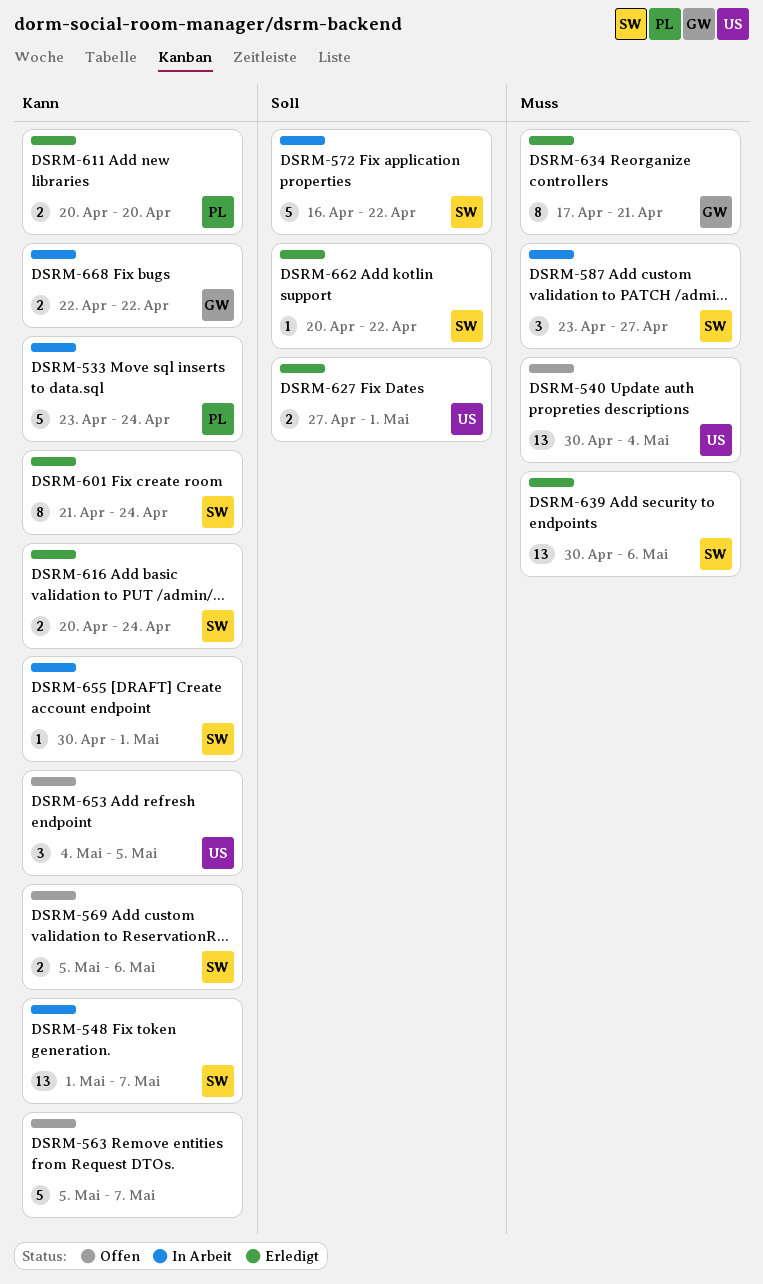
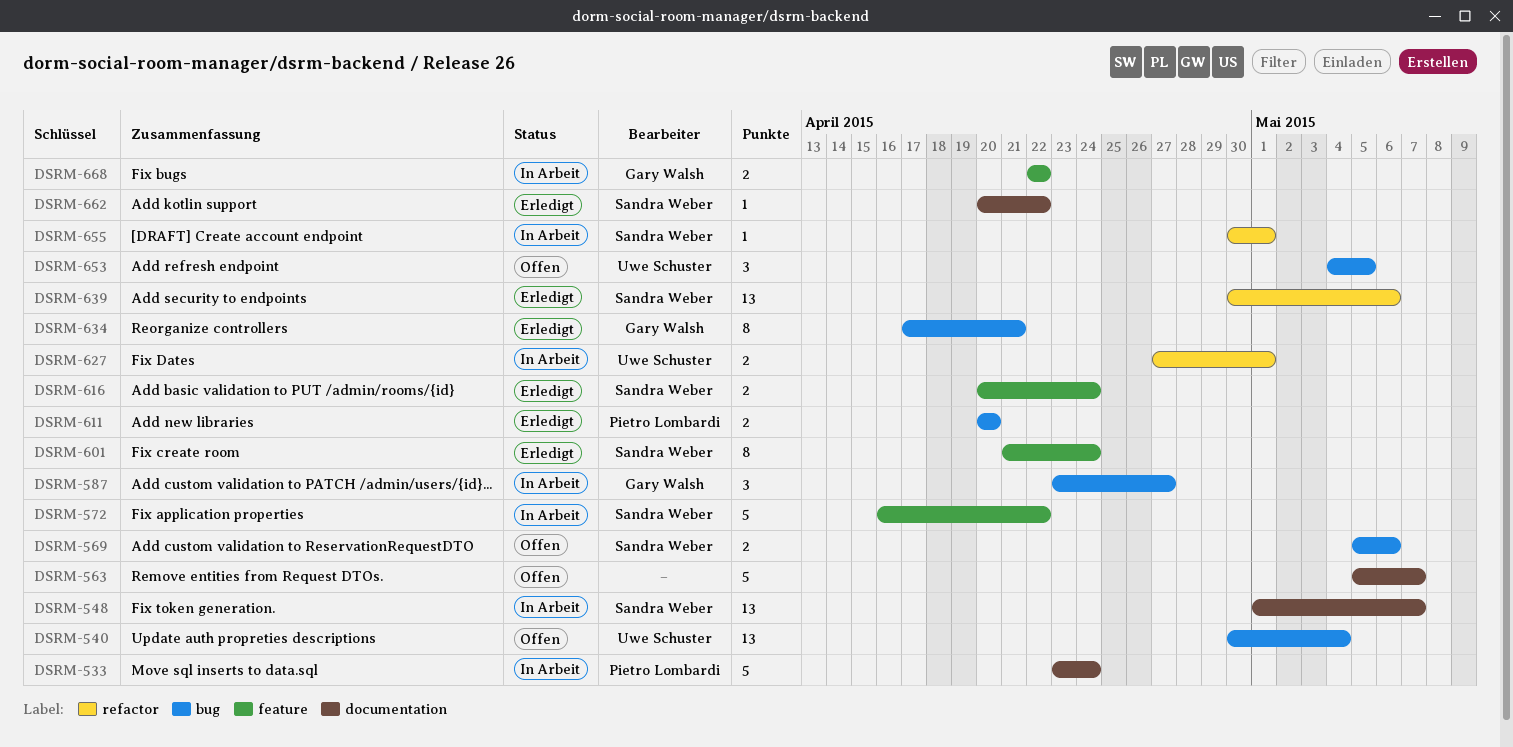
DSRM-587, owner: Sandra Weber -> Gary Walsh
DSRM-627, status: Erledigt -> In Arbeit

